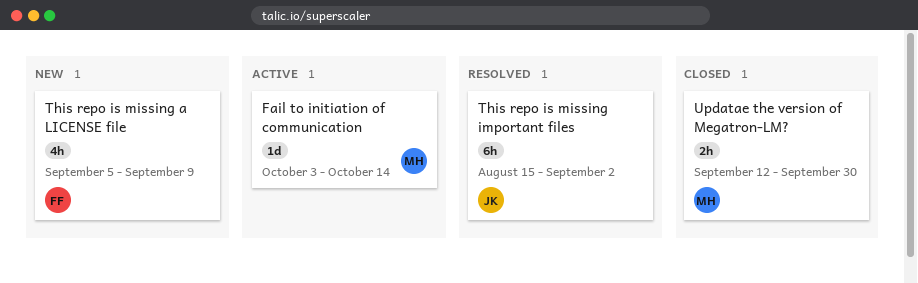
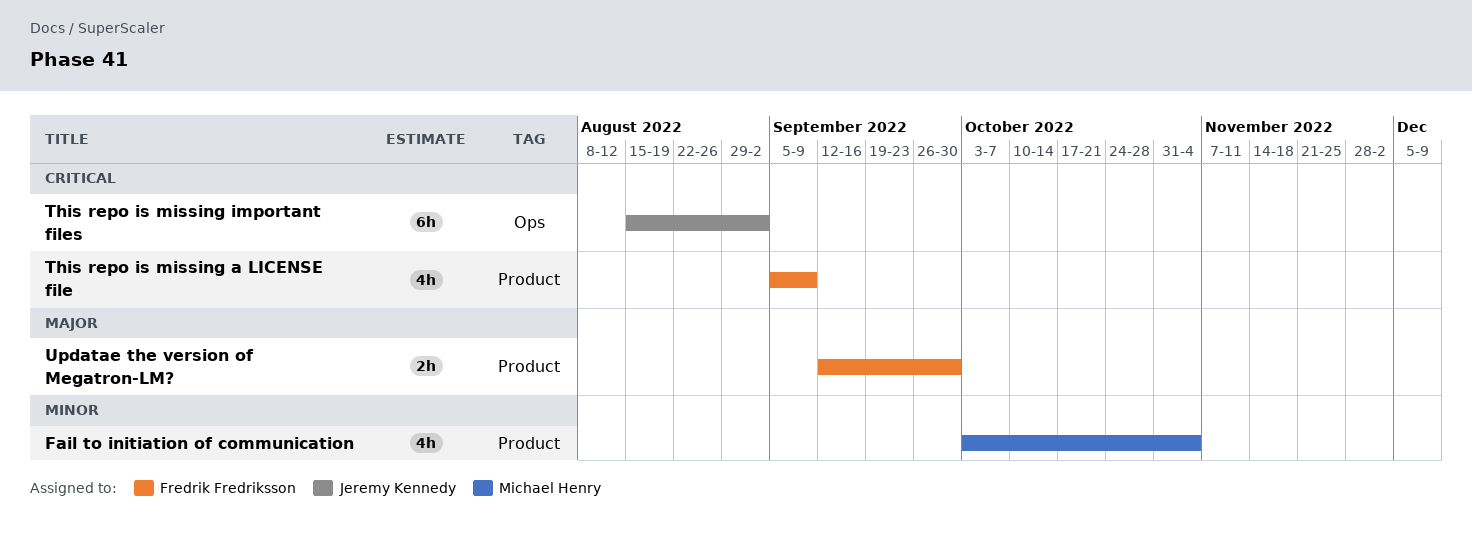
Fail to initiation of communication, estimate: 1d -> 4h
Fail to initiation of communication, due: Oct 14 -> Nov 4
Updatae the version of Megatron-LM?, owner: Michael Henry -> Fredrik Fredriksson

